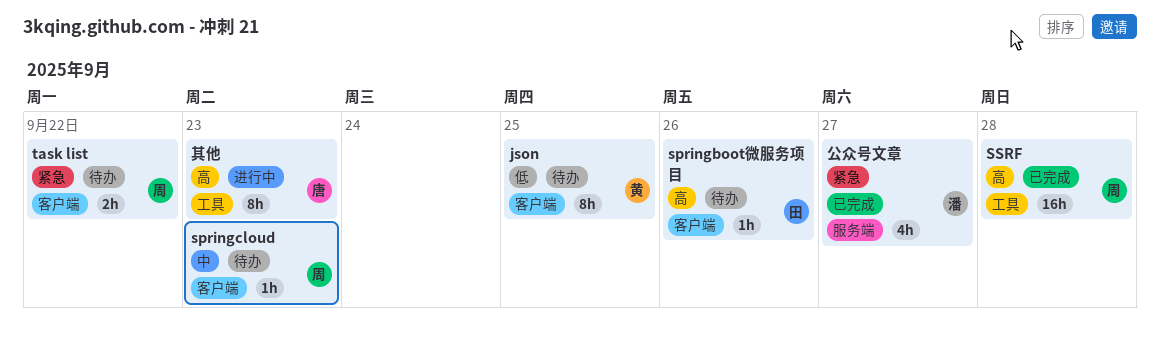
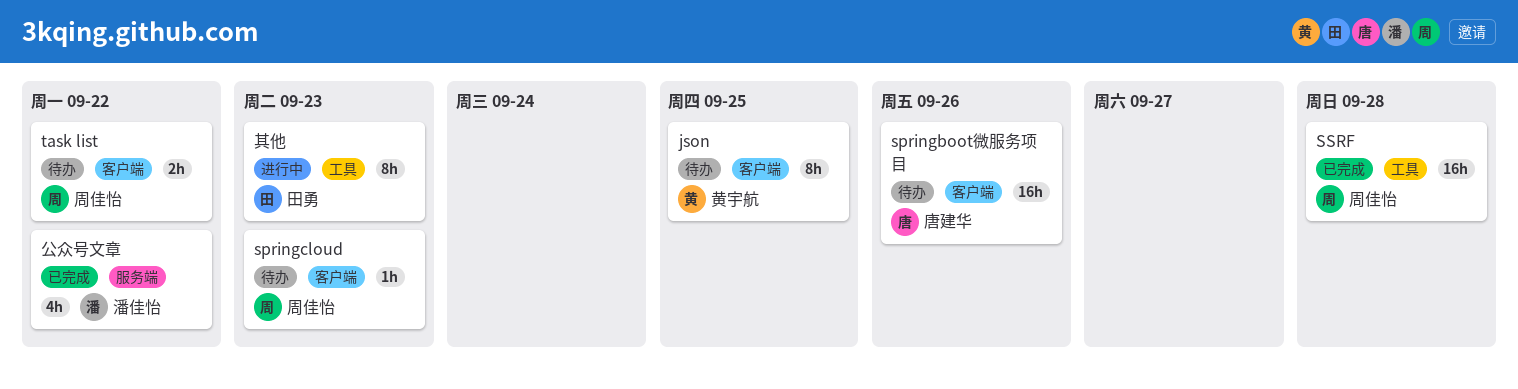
springboot微服务项目, owner: 田勇 -> 唐建华
springboot微服务项目, estimate: 1h -> 16h
公众号文章, due: Sep 27 -> Sep 22
其他, owner: 唐建华 -> 田勇

